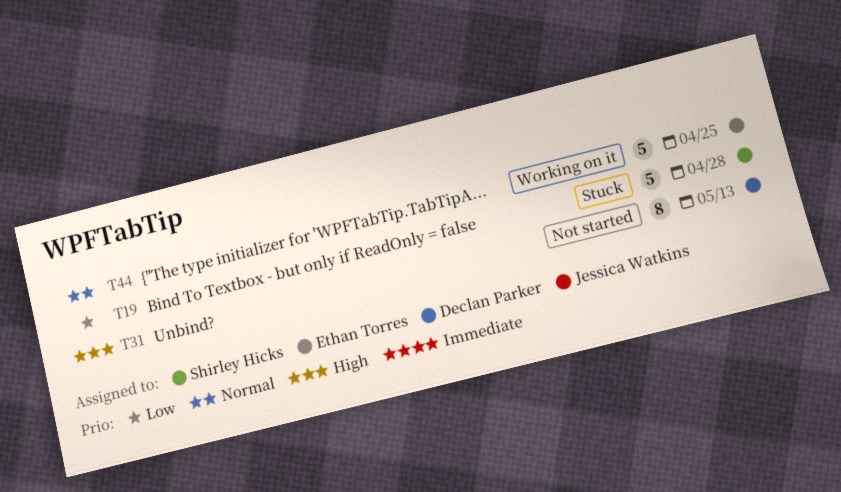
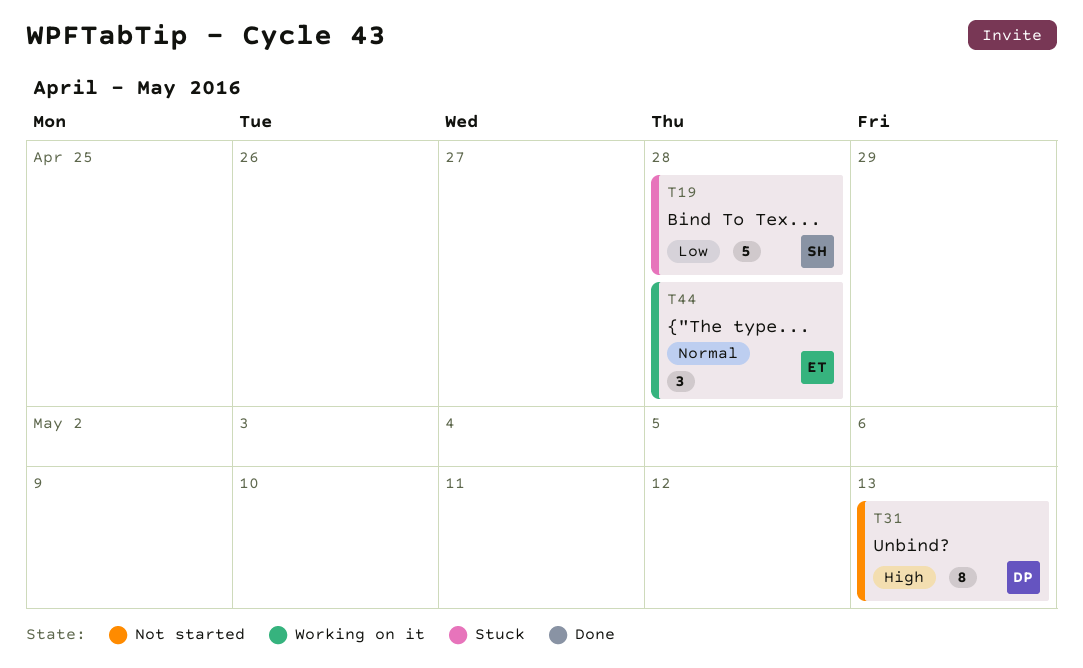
T44, estimate: 5 -> 3
T44, due: Apr 25 -> Apr 28

